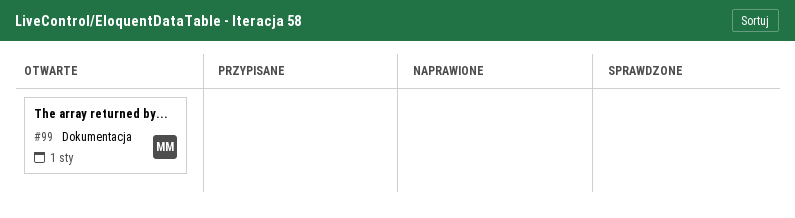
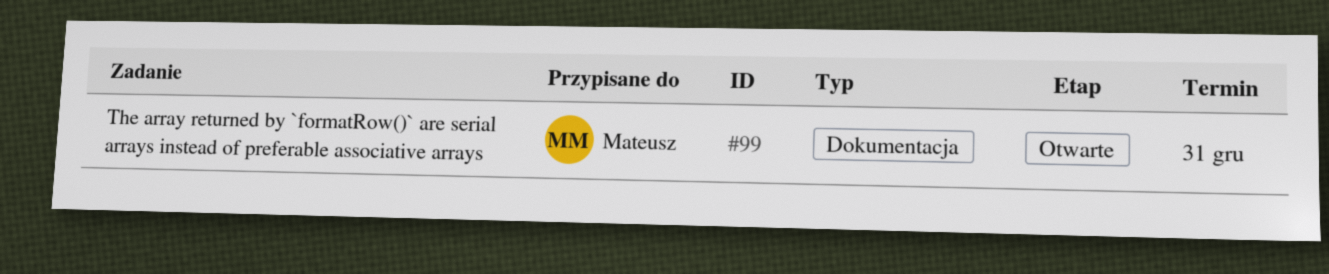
#99, due: Jan 1 -> Dec 31

